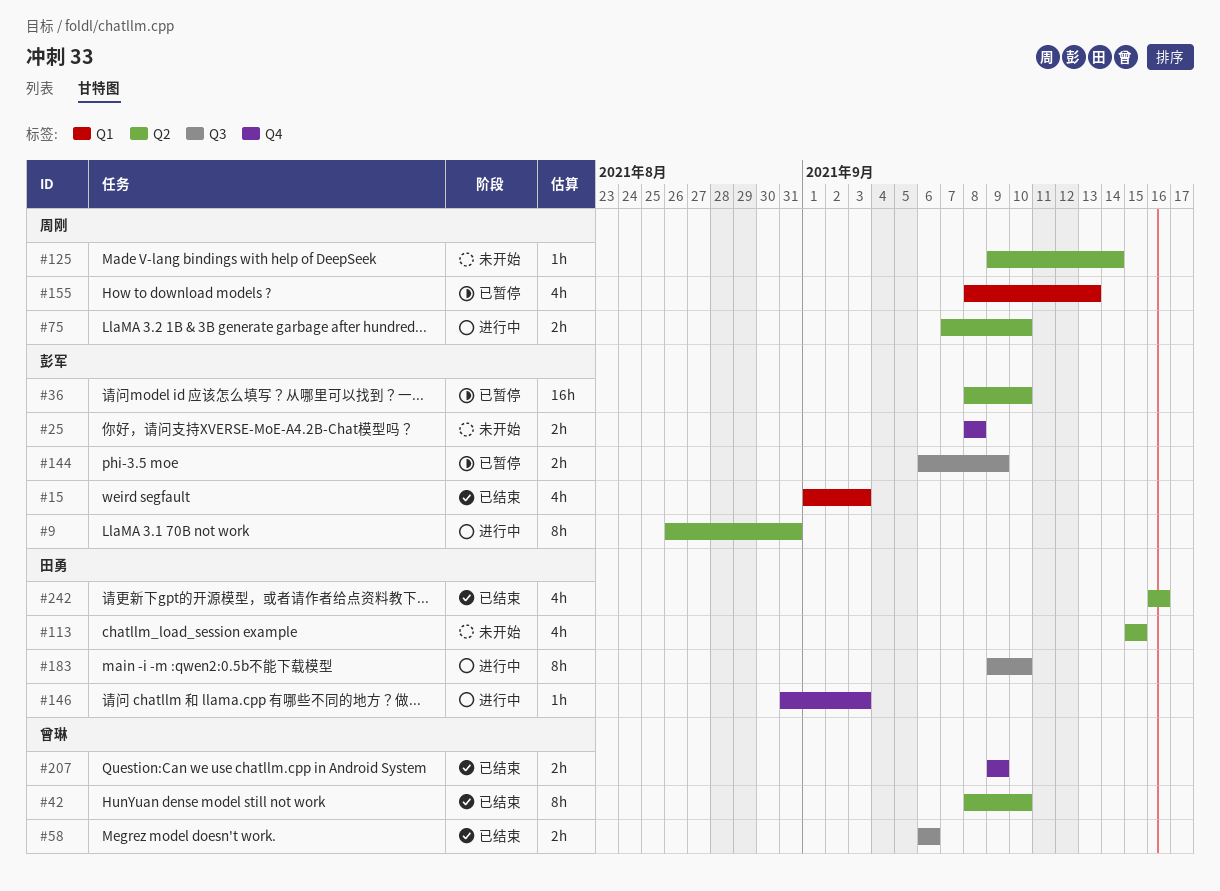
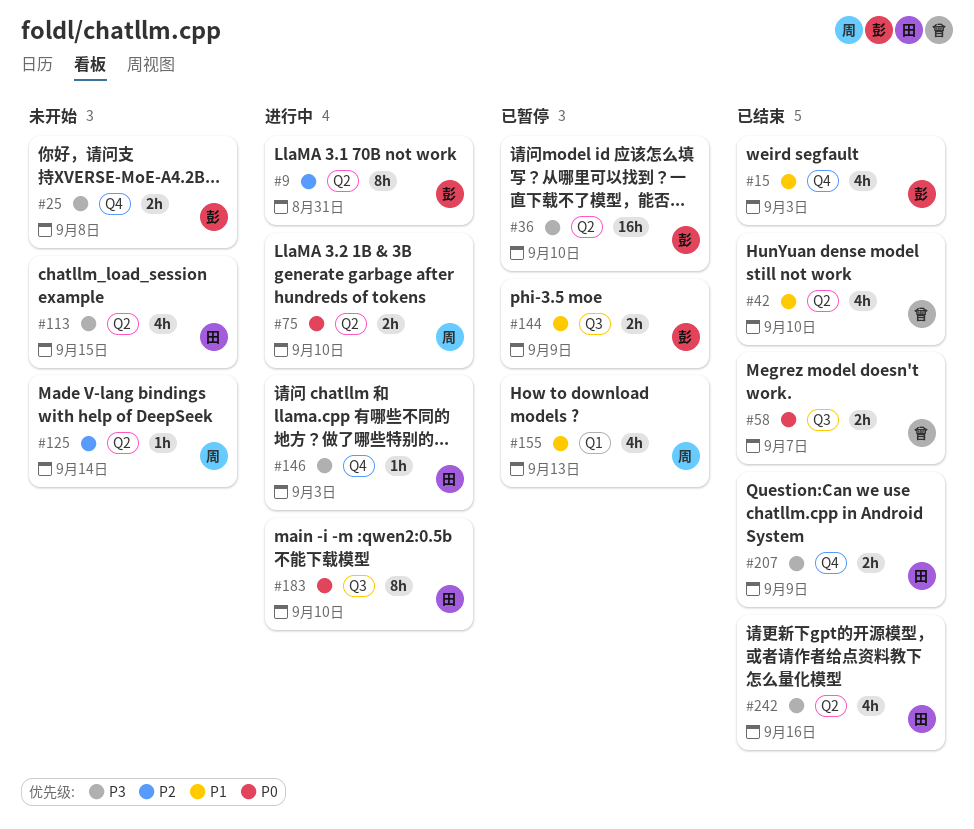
#15, label: Q1 -> Q4
#42, estimate: 8h -> 4h
#58, due: Sep 6 -> Sep 7
#207, owner: 曾琳 -> 田勇

